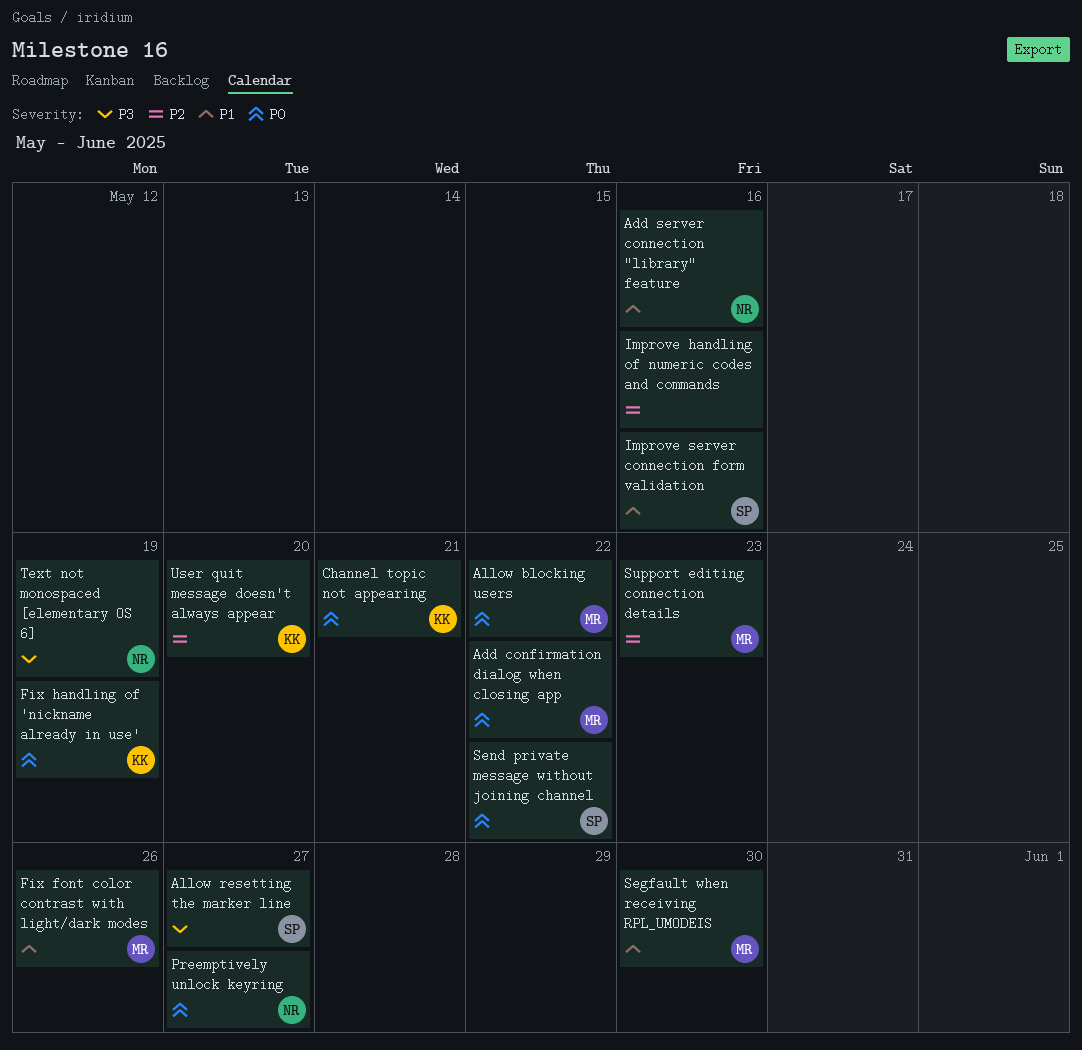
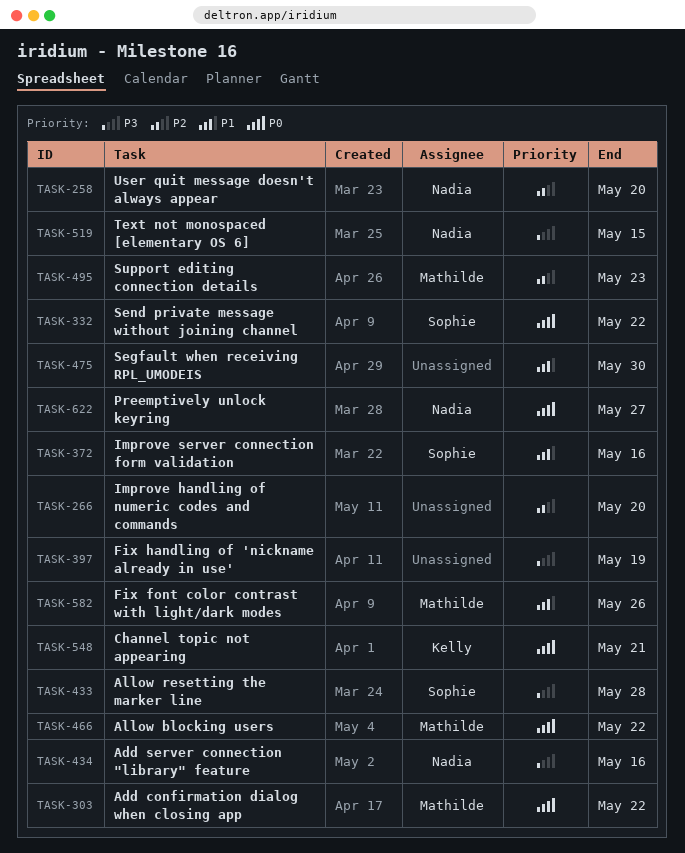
Add server connection "library" feature, priority: P1 -> P3
Allow resetting the marker line, due: May 27 -> May 28
Fix handling of 'nickname already in use', owner: Kelly -> none
Fix handling of 'nickname already in use', priority: P0 -> P3
Improve handling of numeric codes and commands, due: May 16 -> May 20
Segfault when receiving RPL_UMODEIS, owner: Mathilde -> none
Text not monospaced [elementary OS 6], due: May 19 -> May 15
User quit message doesn't always appear, owner: Kelly -> Nadia

